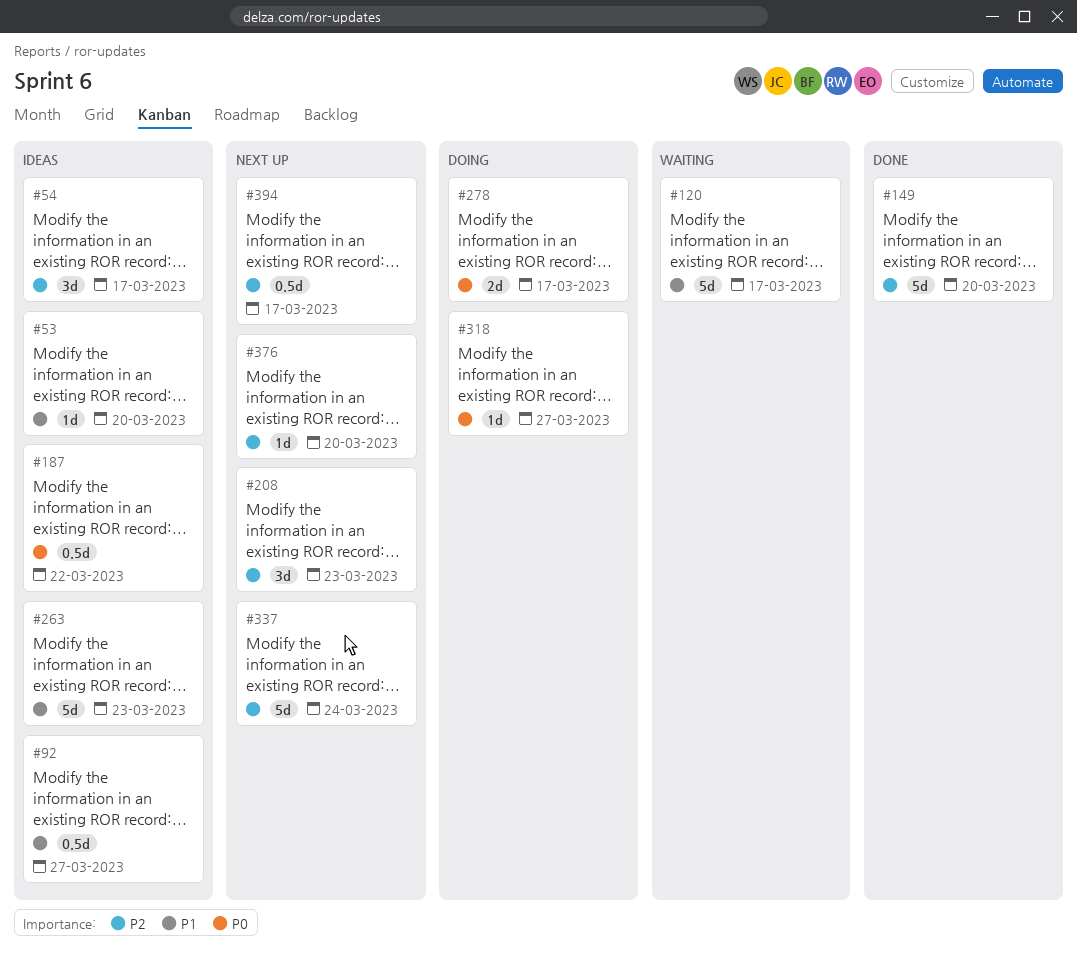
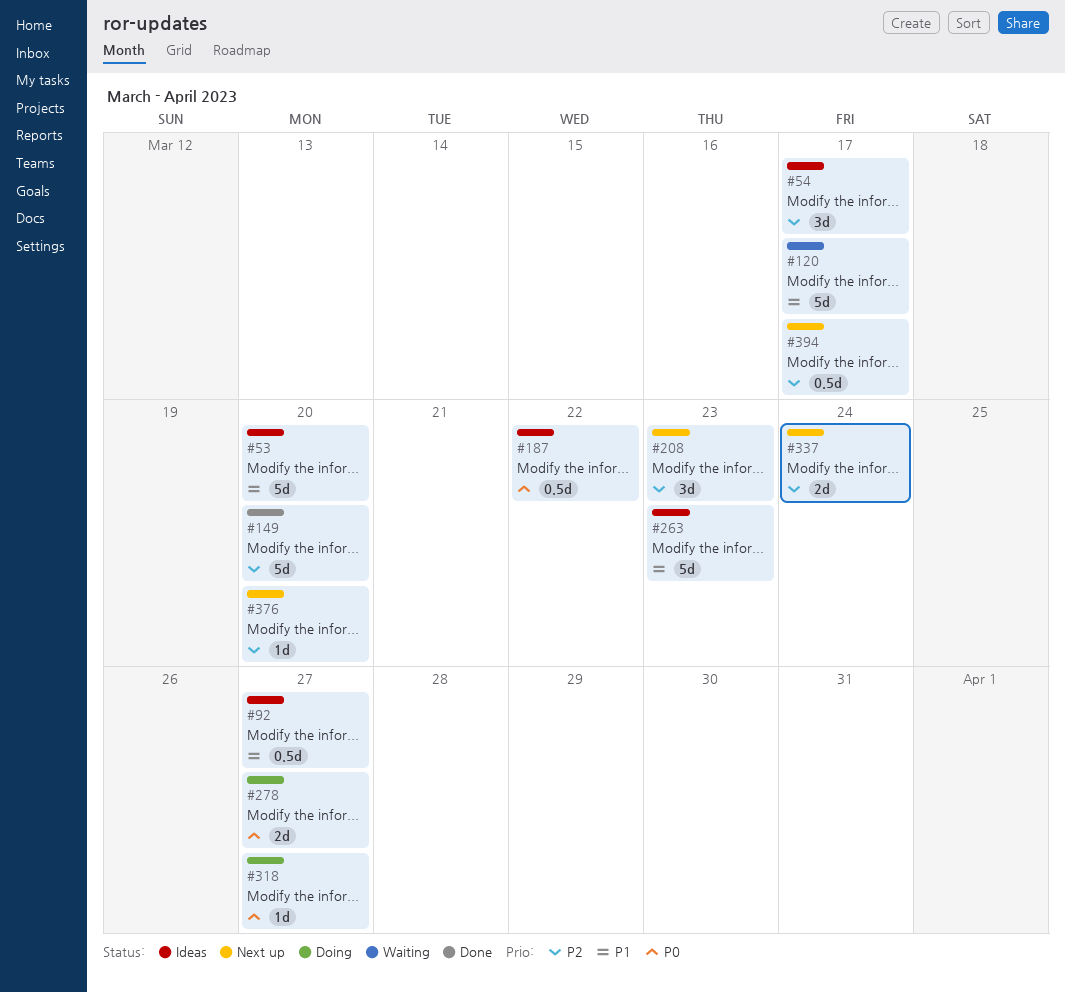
#53, estimate: 1d -> 5d
#278, due: Mar 17 -> Mar 27
#337, estimate: 5d -> 2d

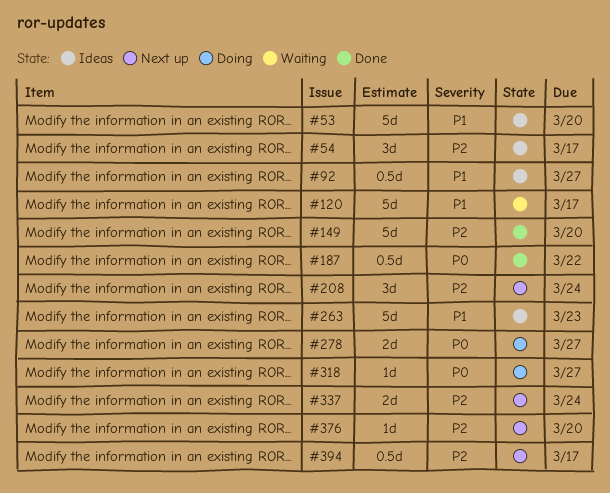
#187, status: Ideas -> Done
#208, due: Mar 23 -> Mar 24

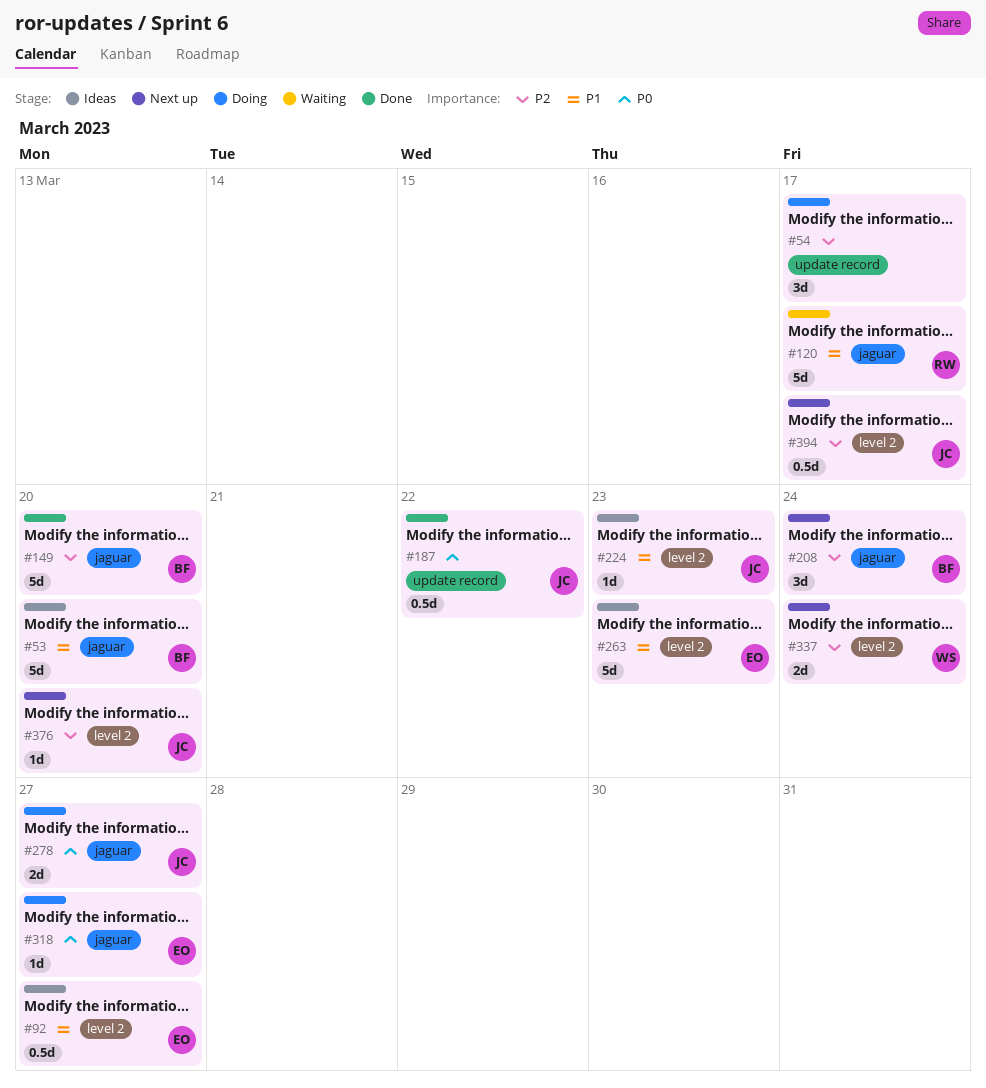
#54, status: Ideas -> Doing
#224: none -> present

